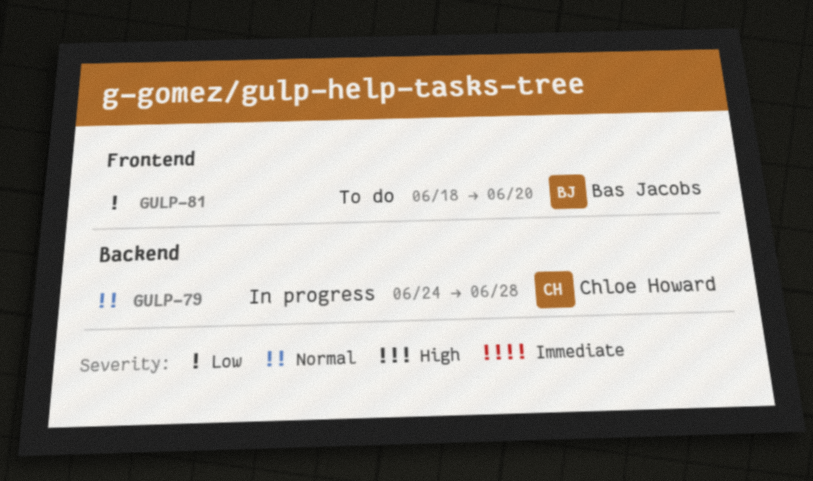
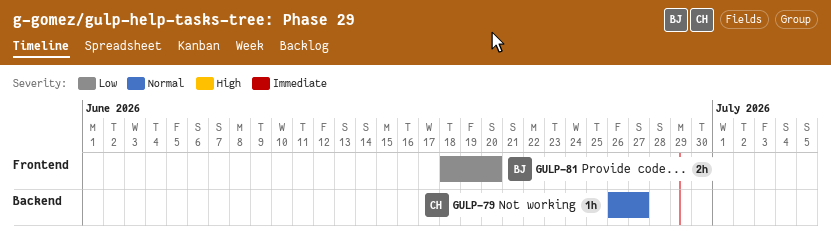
GULP-79, start: Jun 24 -> Jun 26
GULP-79, due: Jun 28 -> Jun 27

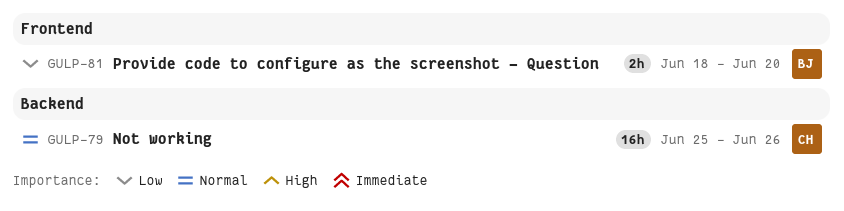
GULP-79, estimate: 1h -> 16h
GULP-79, start: Jun 26 -> Jun 25
GULP-79, due: Jun 27 -> Jun 26

